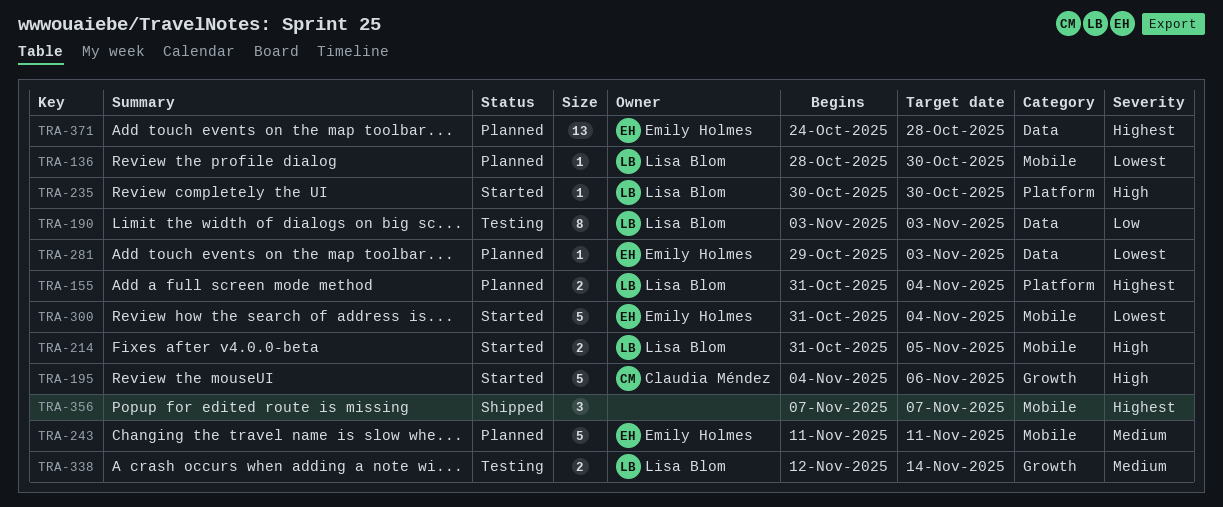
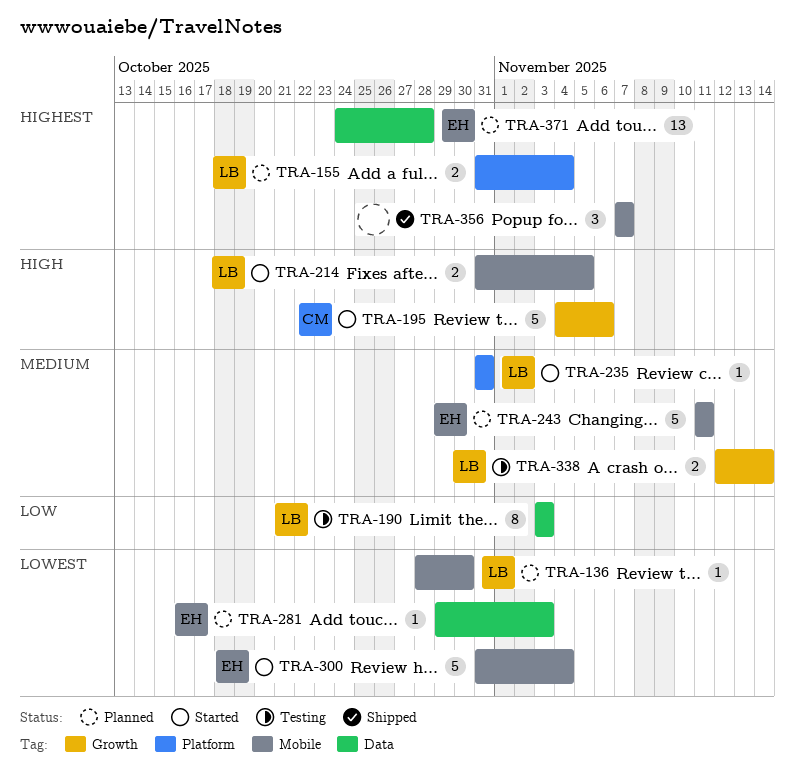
TRA-235, priority: High -> Medium
TRA-235, start: Oct 30 -> Oct 31
TRA-235, due: Oct 30 -> Oct 31

